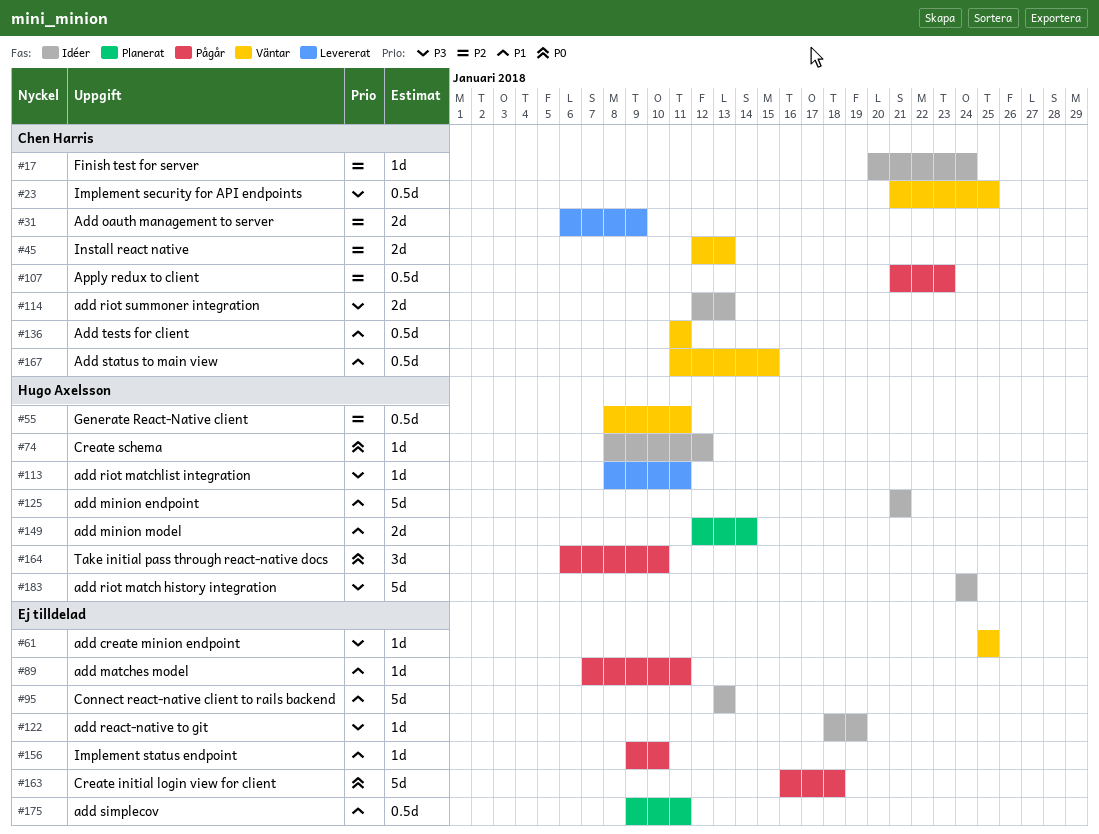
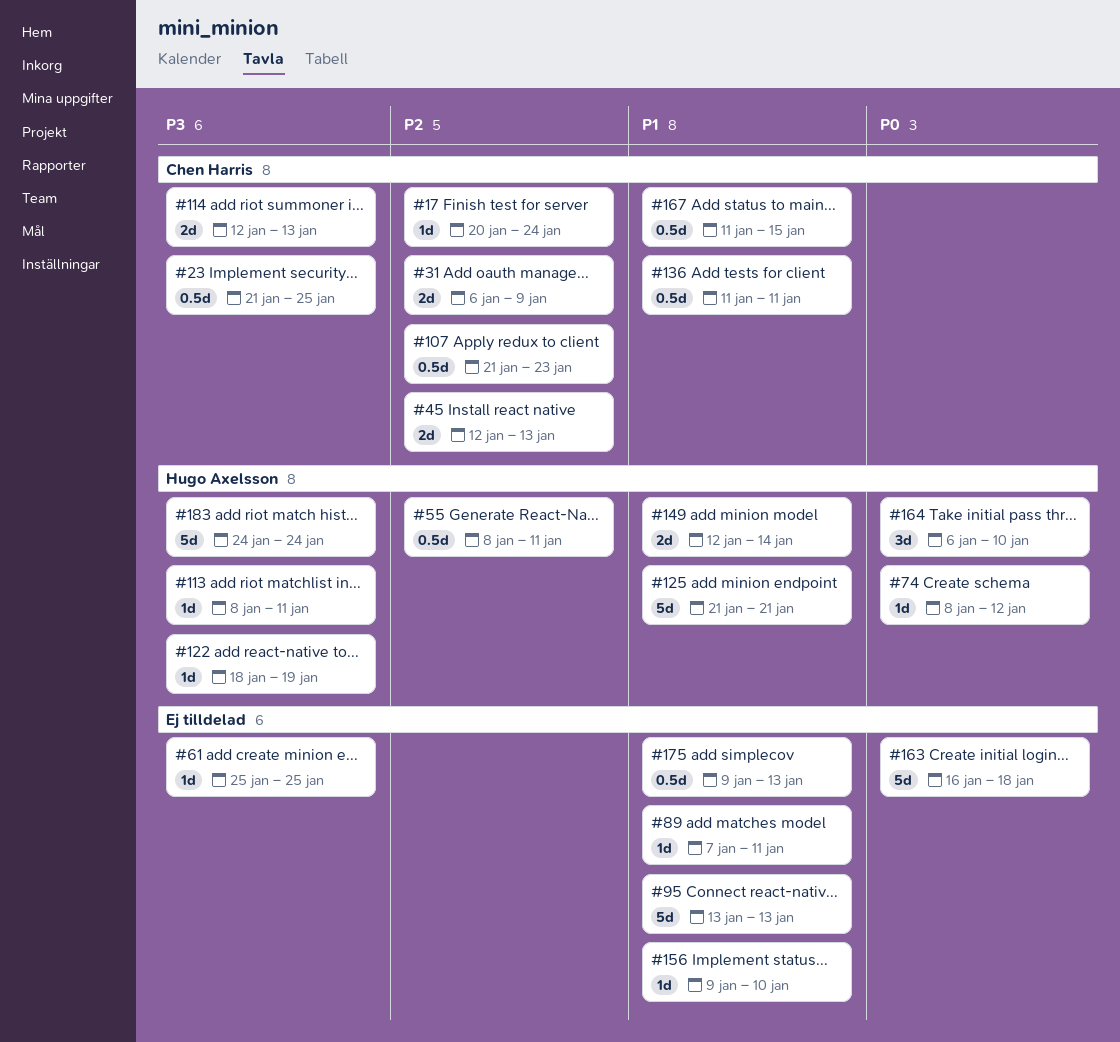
#122, owner: none -> Hugo Axelsson
#175, due: Jan 11 -> Jan 13

